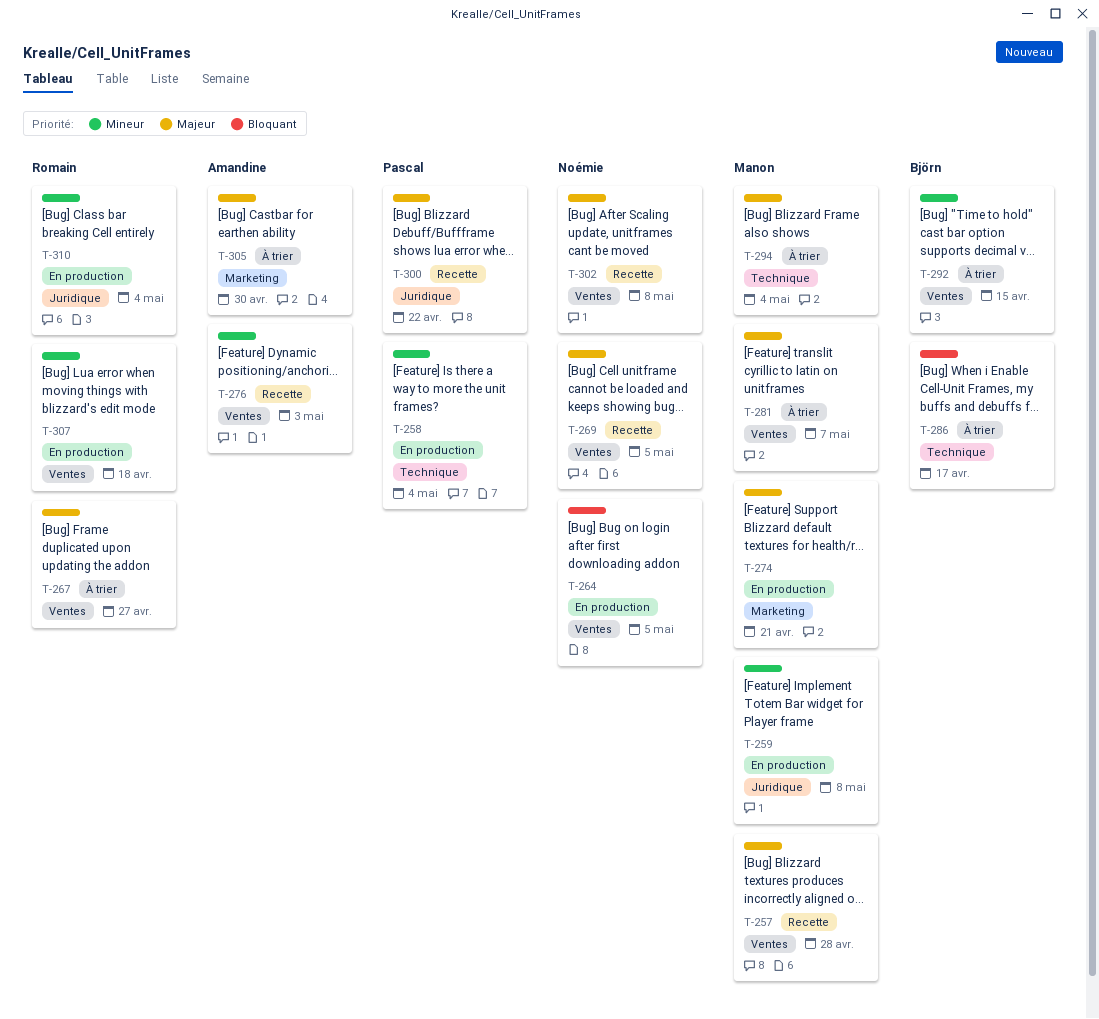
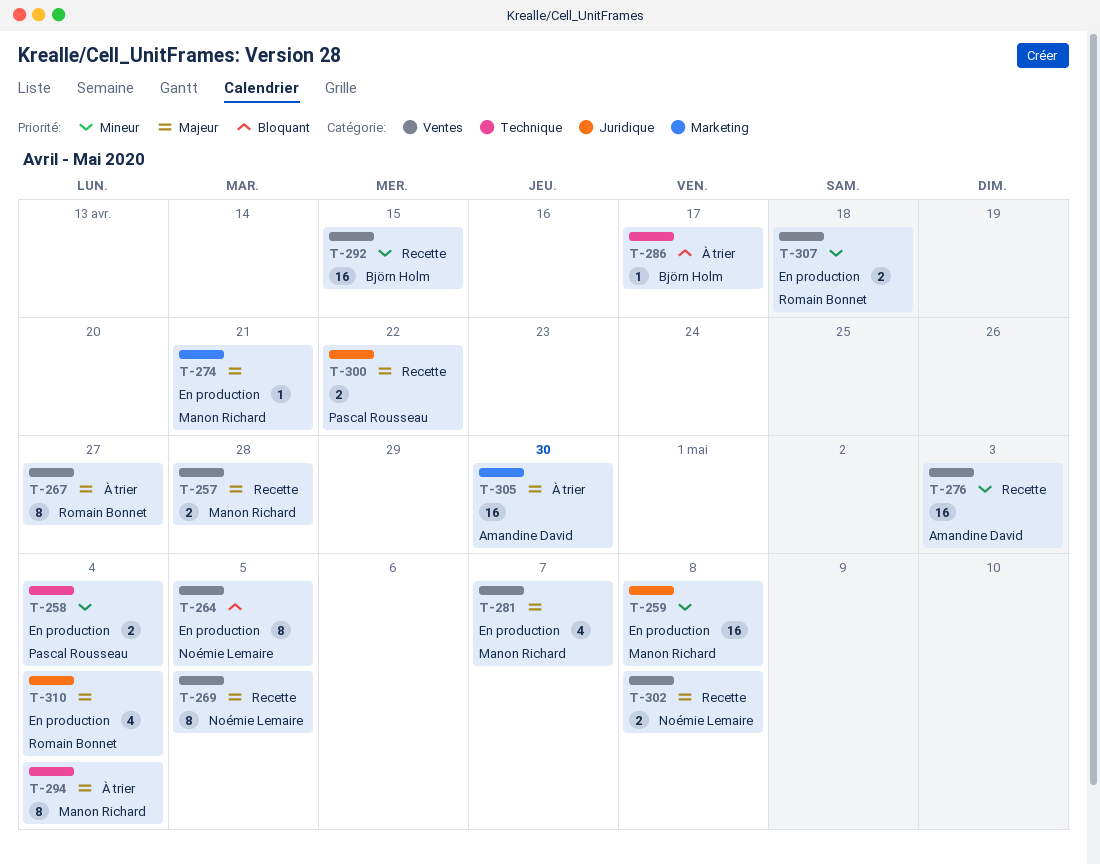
T-281, status: À trier -> En production
T-292, status: À trier -> Recette
T-310, priority: Mineur -> Majeur

